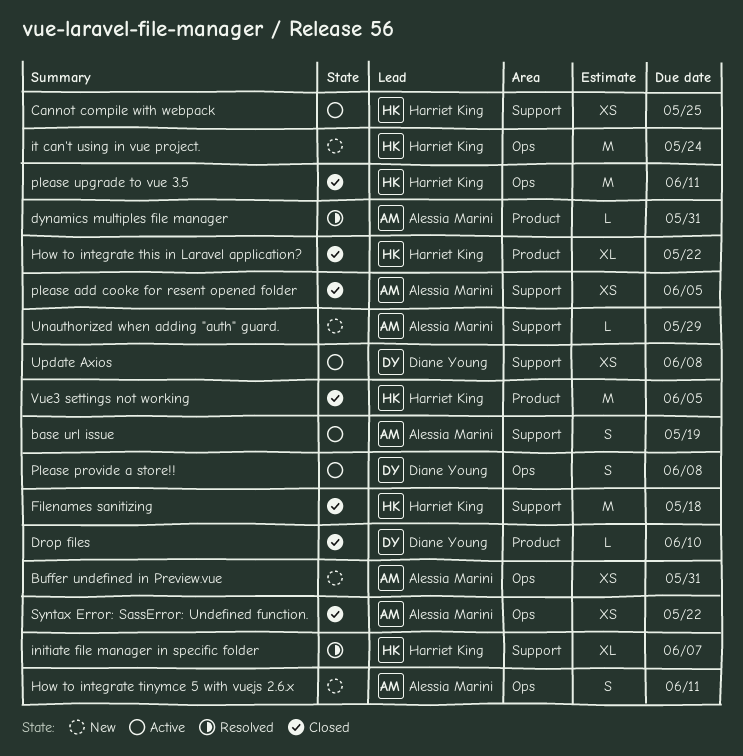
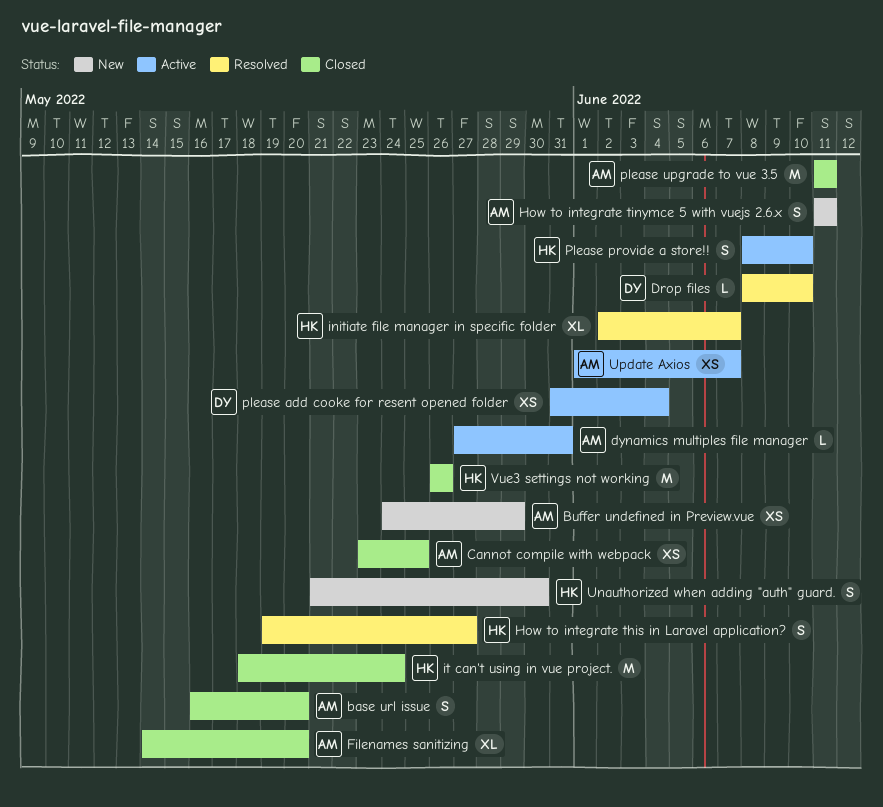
base url issue, status: Active -> Closed
base url issue, due: May 19 -> May 20
Buffer undefined in Preview.vue, due: May 31 -> May 29
Cannot compile with webpack, status: Active -> Closed
Cannot compile with webpack, owner: Harriet King -> Alessia Marini
Drop files, status: Closed -> Resolved
dynamics multiples file manager, status: Resolved -> Active
Filenames sanitizing, owner: Harriet King -> Alessia Marini
Filenames sanitizing, estimate: M -> XL
Filenames sanitizing, due: May 18 -> May 20
How to integrate this in Laravel application?, status: Closed -> Resolved
How to integrate this in Laravel application?, estimate: XL -> S
How to integrate this in Laravel application?, due: May 22 -> May 27
it can't using in vue project., status: New -> Closed
please add cooke for resent opened folder, status: Closed -> Active
please add cooke for resent opened folder, owner: Alessia Marini -> Diane Young
please add cooke for resent opened folder, due: Jun 5 -> Jun 4
Please provide a store!!, owner: Diane Young -> Harriet King
Please provide a store!!, due: Jun 8 -> Jun 10
please upgrade to vue 3.5, owner: Harriet King -> Alessia Marini
Syntax Error: SassError: Undefined function.: present -> none
Unauthorized when adding "auth" guard., owner: Alessia Marini -> Harriet King
Unauthorized when adding "auth" guard., estimate: L -> S
Unauthorized when adding "auth" guard., due: May 29 -> May 30
Update Axios, owner: Diane Young -> Alessia Marini
Update Axios, due: Jun 8 -> Jun 7
Vue3 settings not working, due: Jun 5 -> May 26

